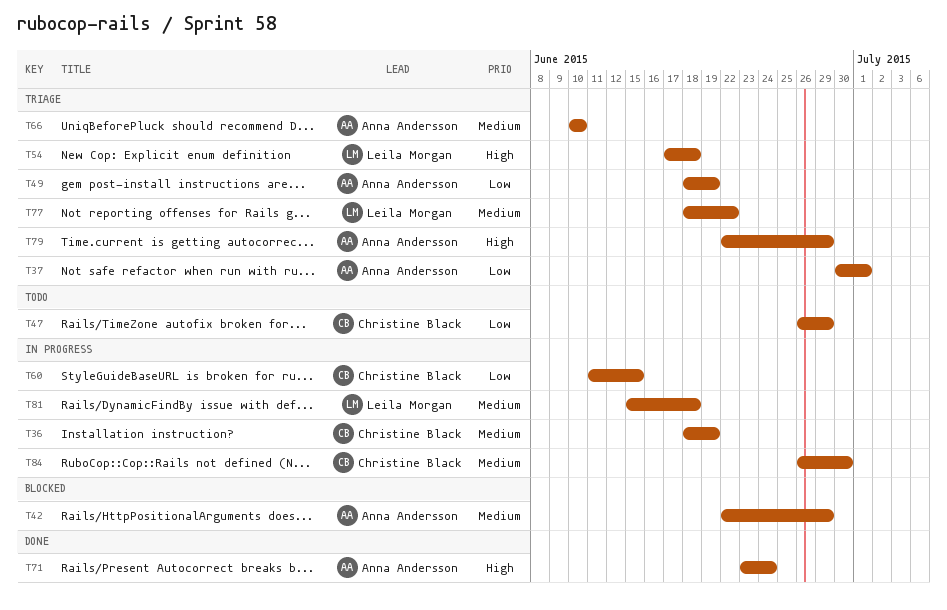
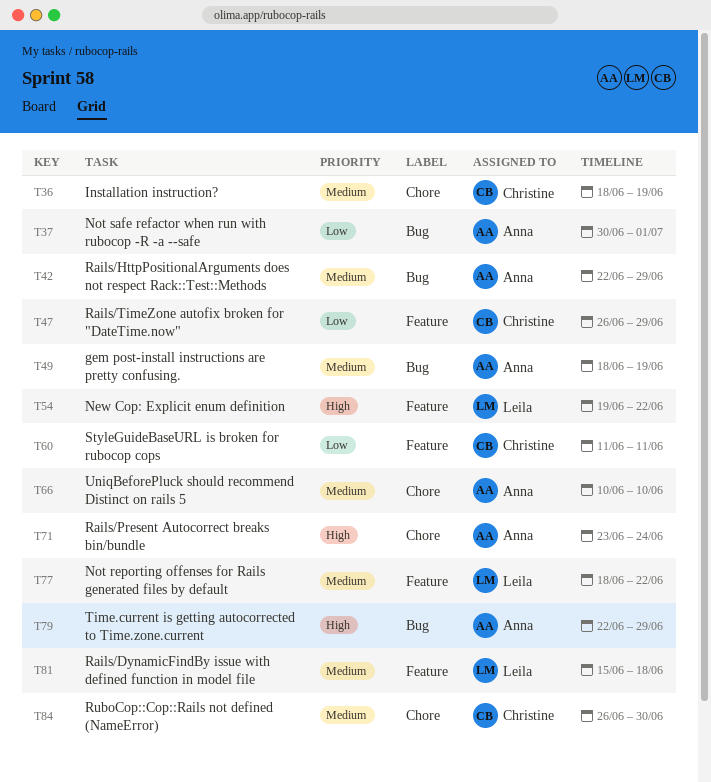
T49, priority: Low -> Medium
T54, start: Jun 17 -> Jun 19
T54, due: Jun 18 -> Jun 22
T60, due: Jun 15 -> Jun 11

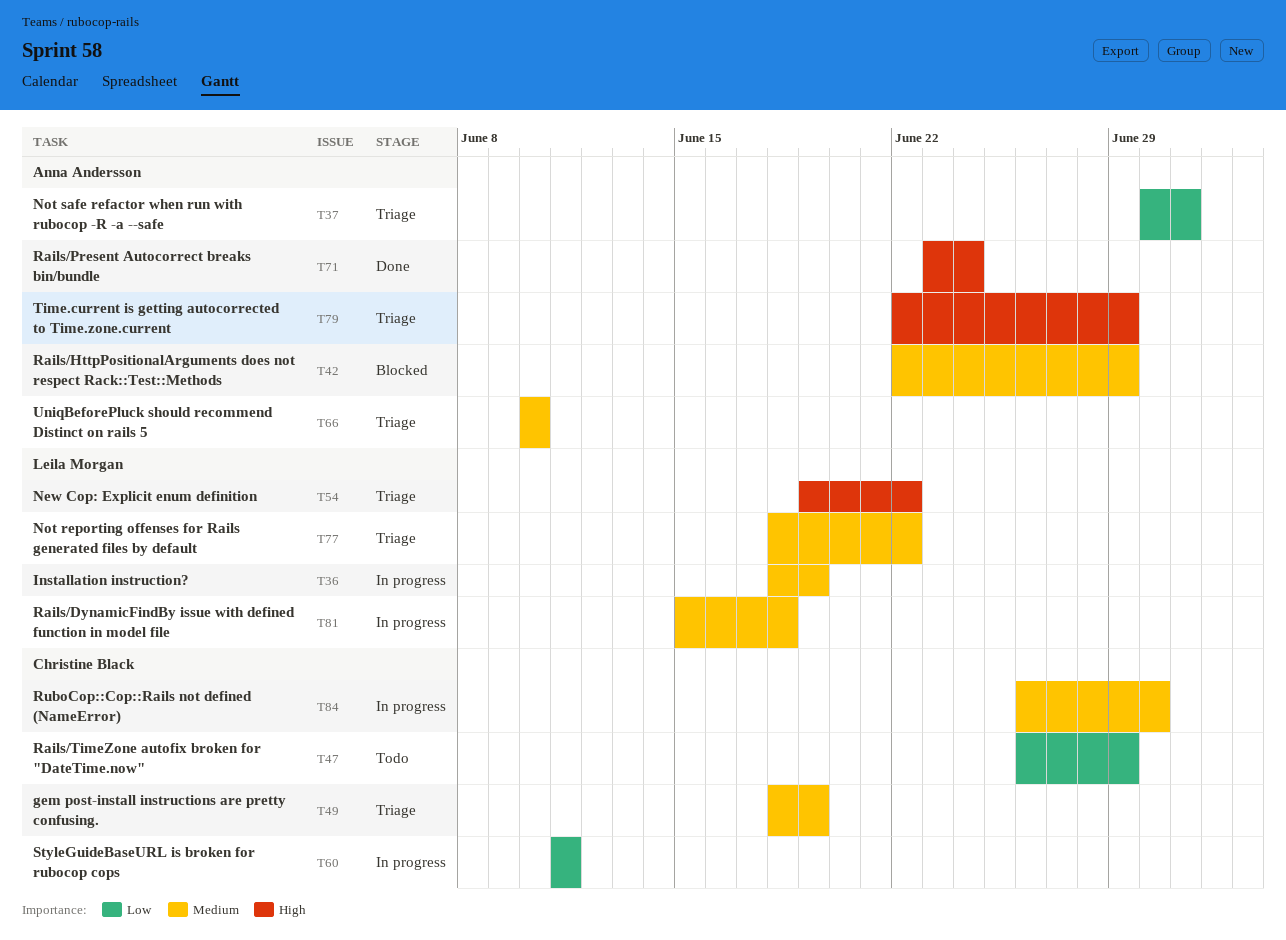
T36, owner: Christine Black -> Leila Morgan
T49, owner: Anna Andersson -> Christine Black

